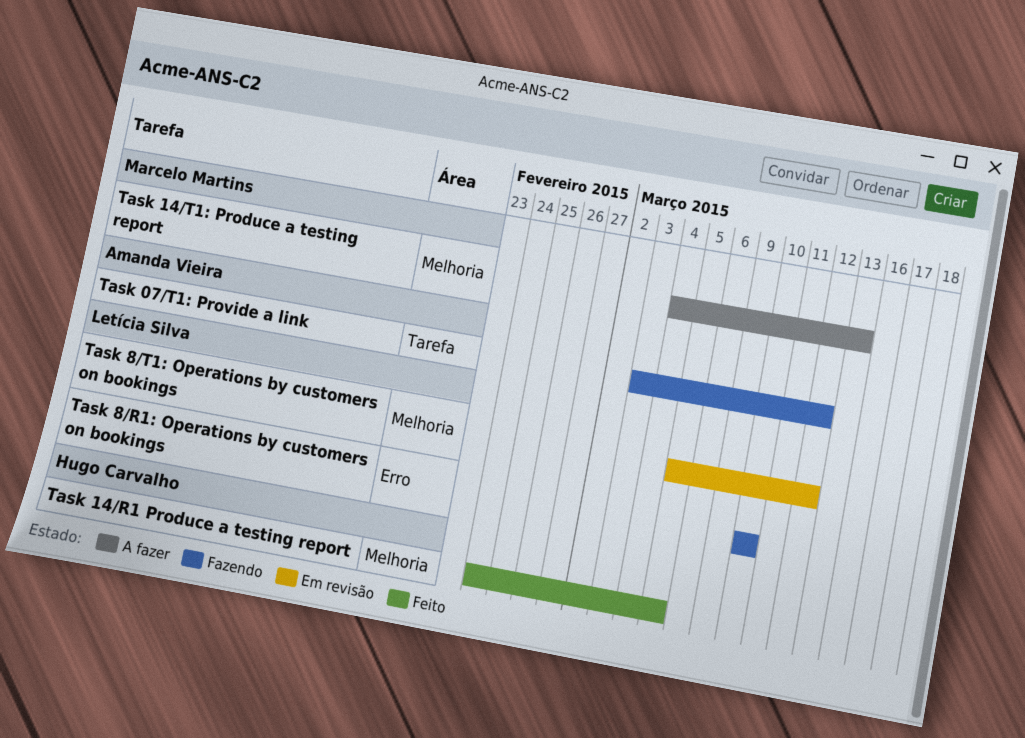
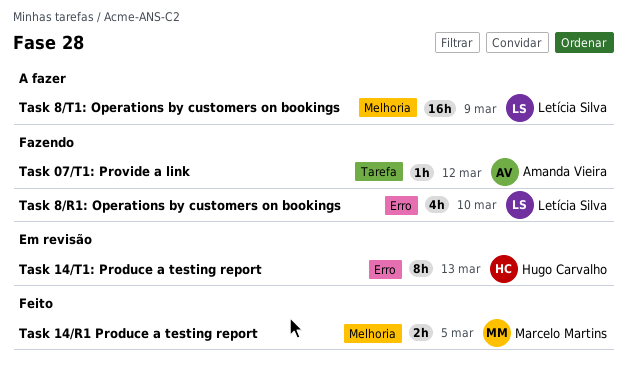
Task 14/R1 Produce a testing report, owner: Hugo Carvalho -> Marcelo Martins
Task 14/T1: Produce a testing report, status: A fazer -> Em revisão
Task 14/T1: Produce a testing report, owner: Marcelo Martins -> Hugo Carvalho
Task 14/T1: Produce a testing report, label: Melhoria -> Erro
Task 8/T1: Operations by customers on bookings, status: Em revisão -> A fazer
Task 8/T1: Operations by customers on bookings, due: Mar 12 -> Mar 9

